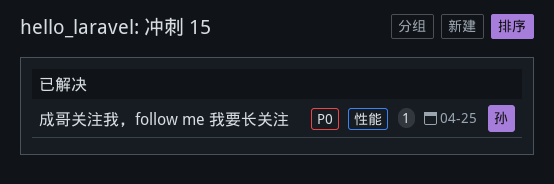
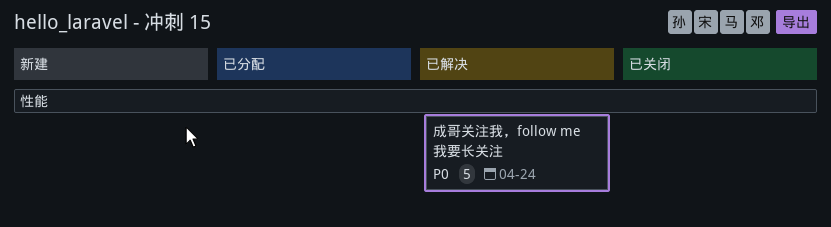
成哥关注我，follow me 我要长关注, estimate: 1 -> 5
成哥关注我，follow me 我要长关注, due: Apr 25 -> Apr 24

